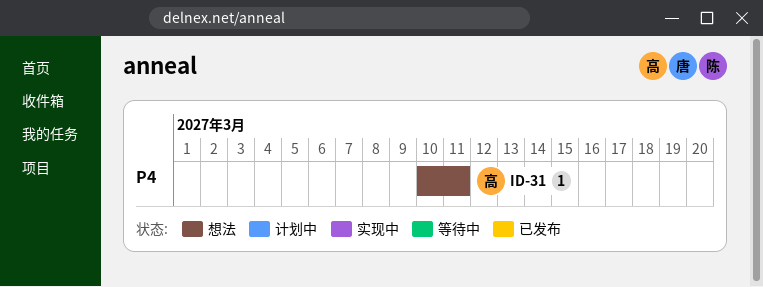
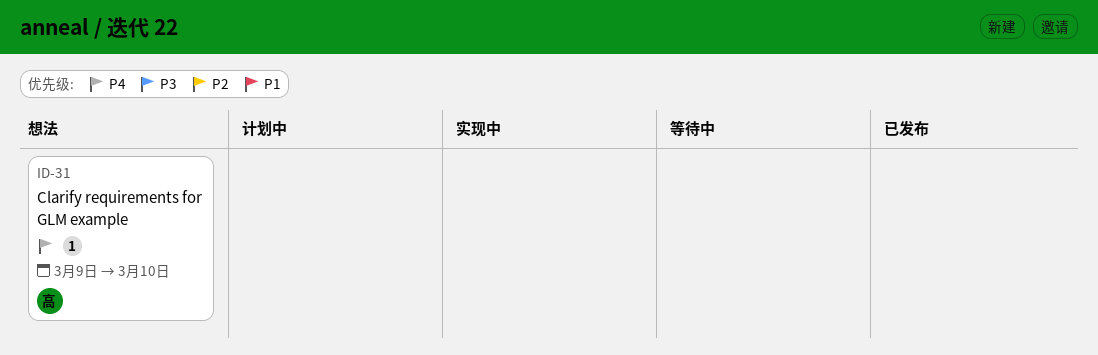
ID-31, start: Mar 10 -> Mar 9
ID-31, due: Mar 11 -> Mar 10

